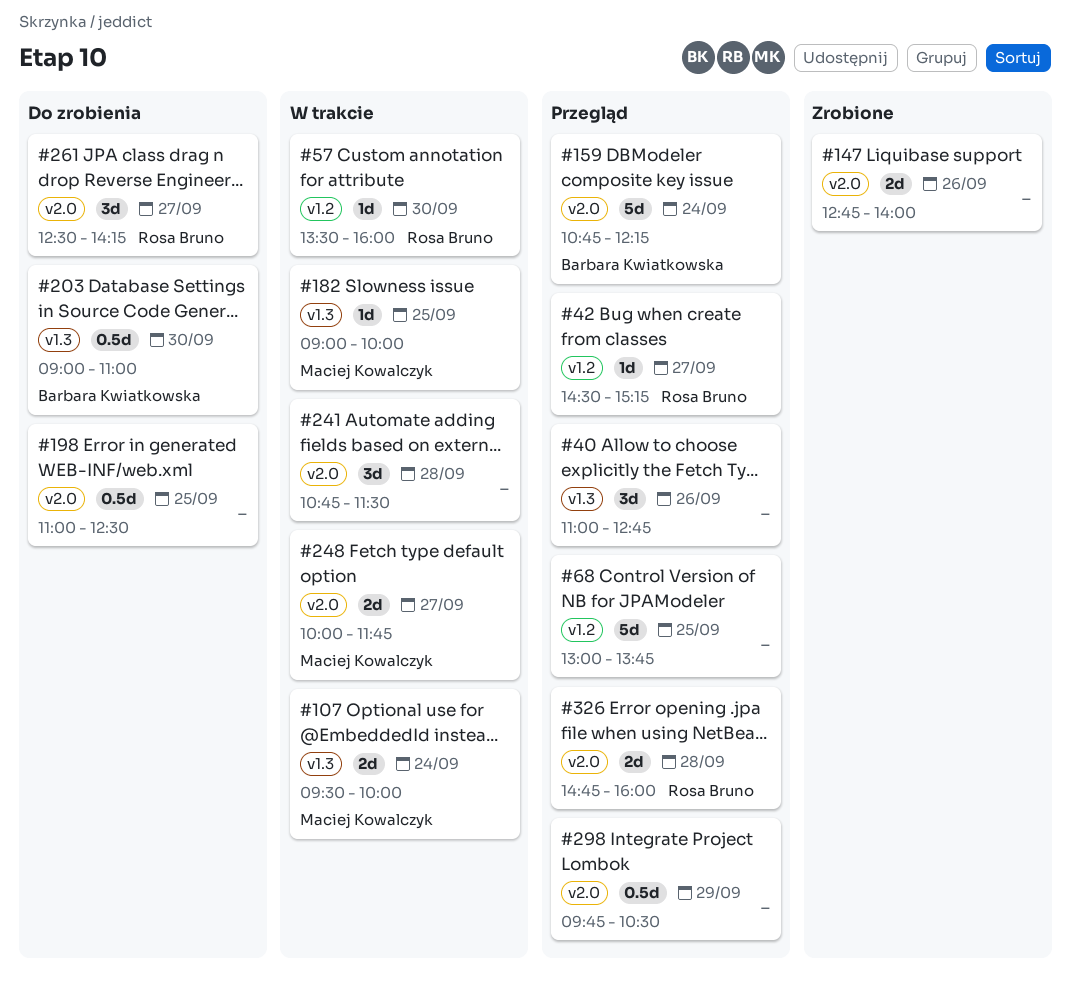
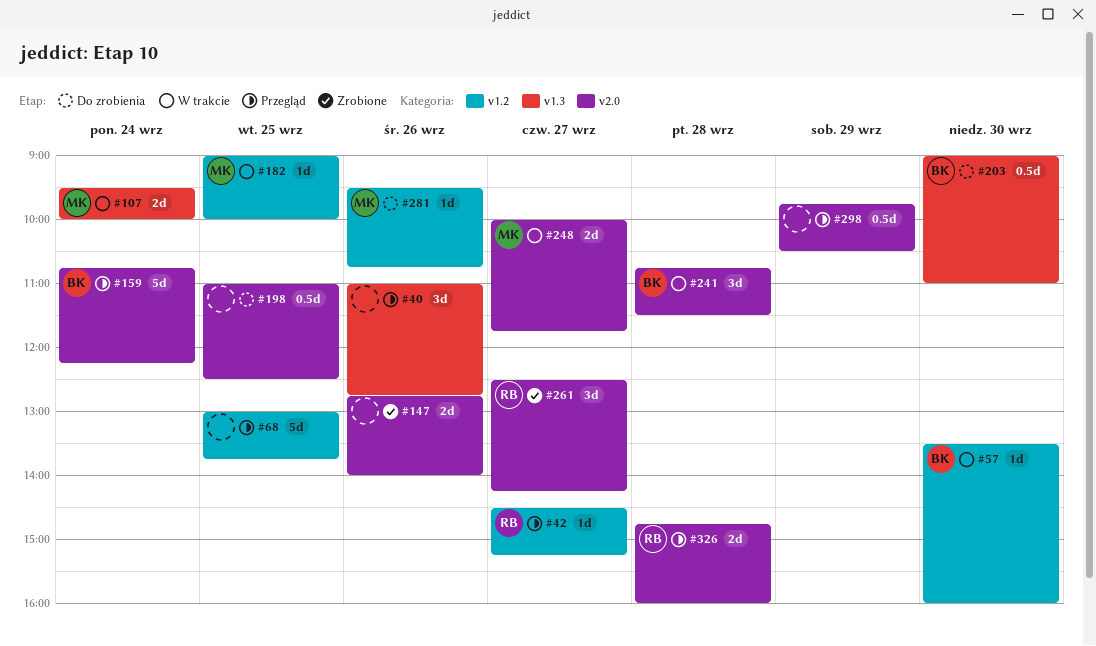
#57, owner: Rosa Bruno -> Barbara Kwiatkowska
#182, label: v1.3 -> v1.2
#241, owner: none -> Barbara Kwiatkowska
#261, status: Do zrobienia -> Zrobione
#281: none -> present

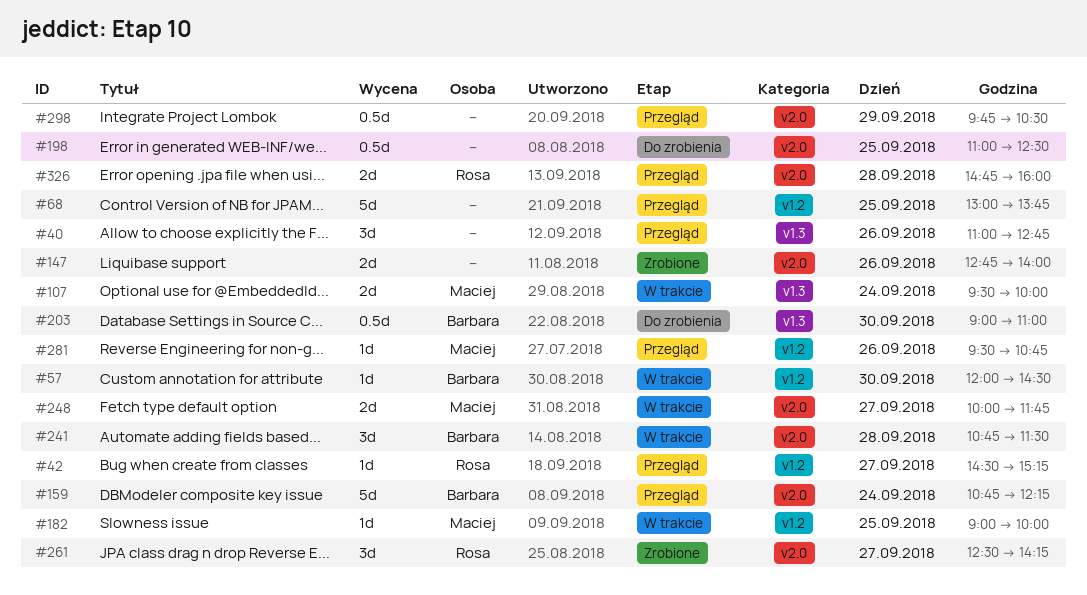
#57, begins: 13:30 -> 12:00
#57, ends: 16:00 -> 14:30
#281, status: Do zrobienia -> Przegląd

